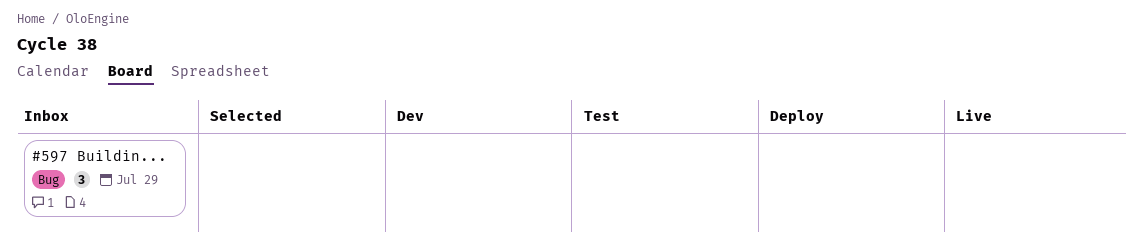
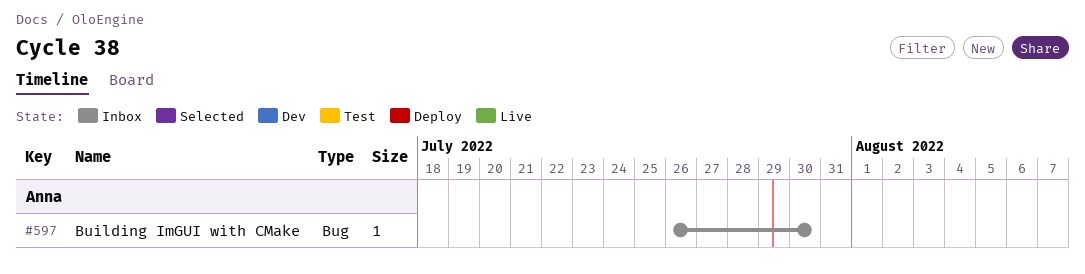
#597, estimate: 3 -> 1
#597, due: Jul 29 -> Jul 30

